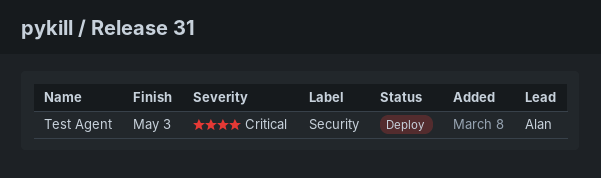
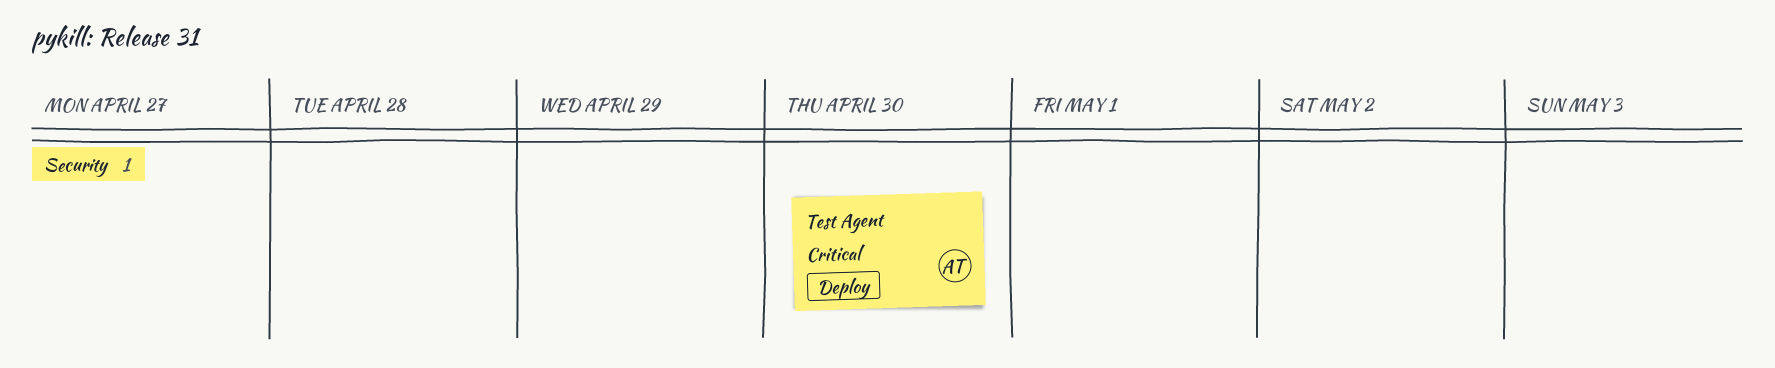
Test Agent, due: May 3 -> Apr 30

